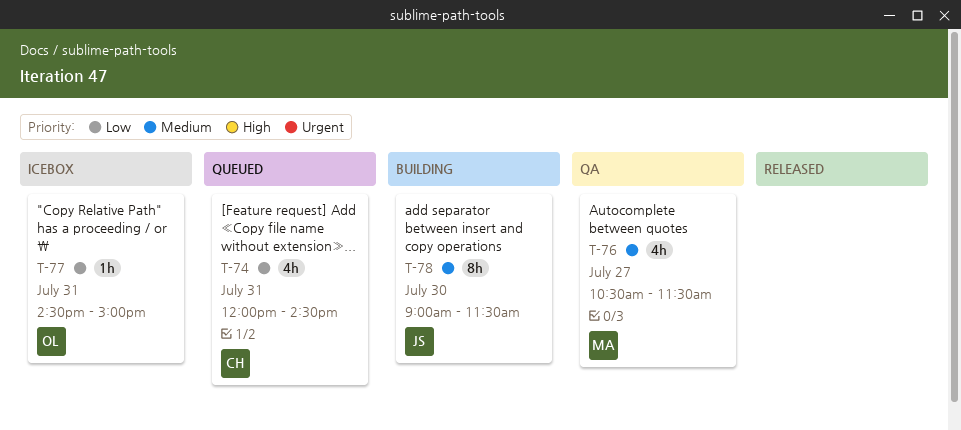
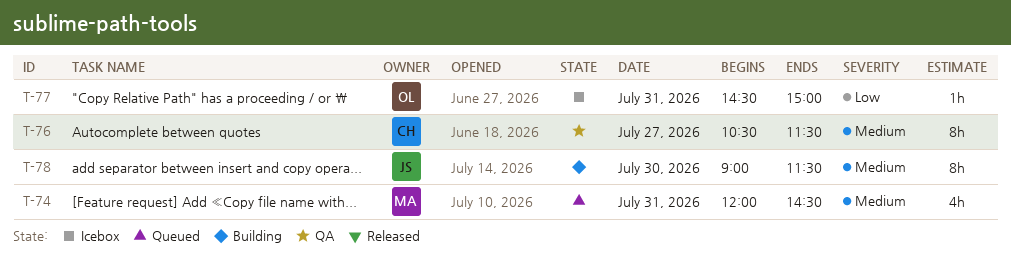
T-74, owner: CH -> MA
T-74, priority: Low -> Medium
T-76, owner: MA -> CH
T-76, estimate: 4h -> 8h

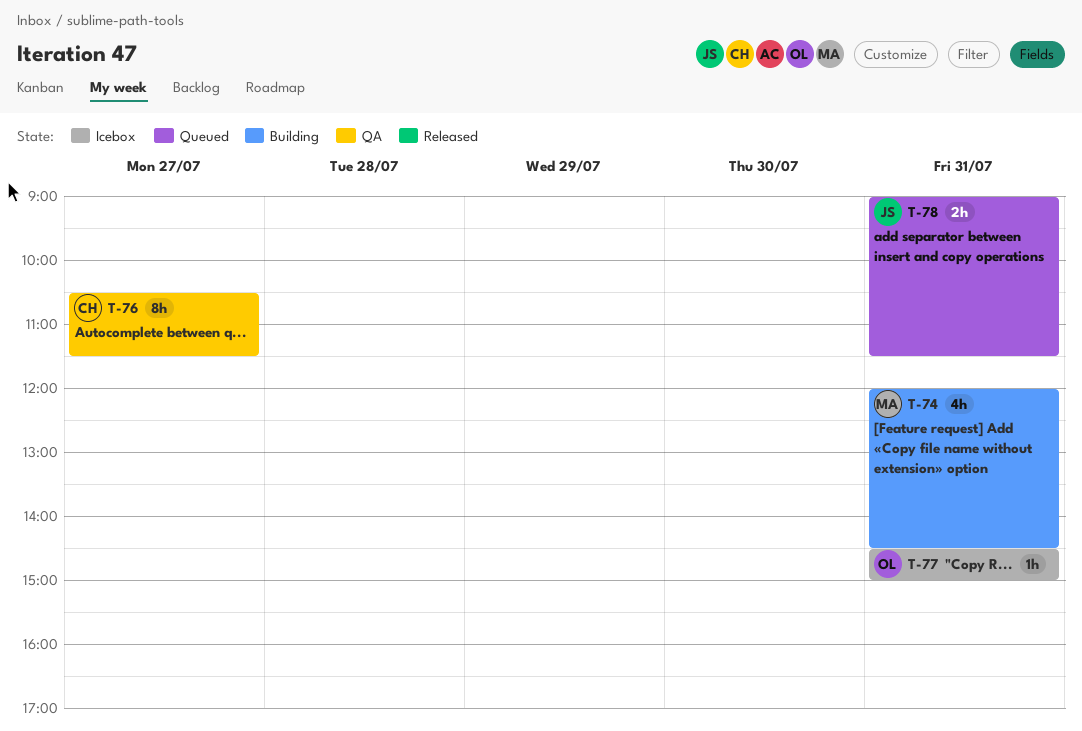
T-74, status: Queued -> Building
T-78, status: Building -> Queued
T-78, estimate: 8h -> 2h
T-78, day: Jul 30 -> Jul 31

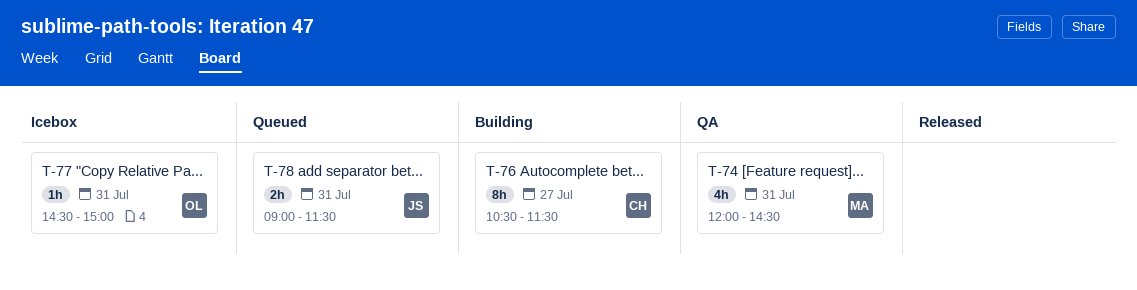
T-74, status: Building -> QA
T-76, status: QA -> Building

